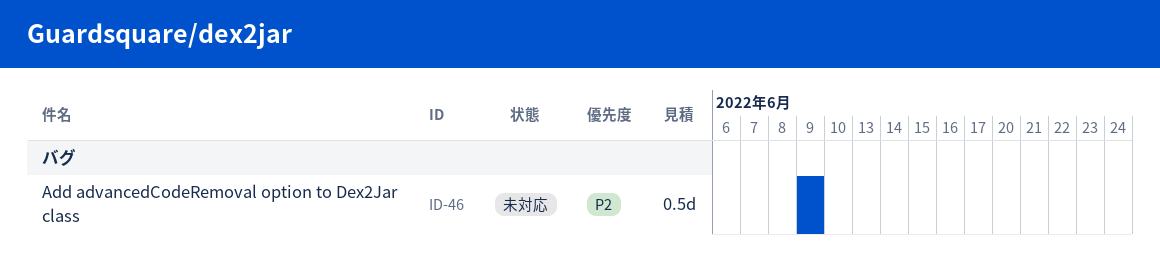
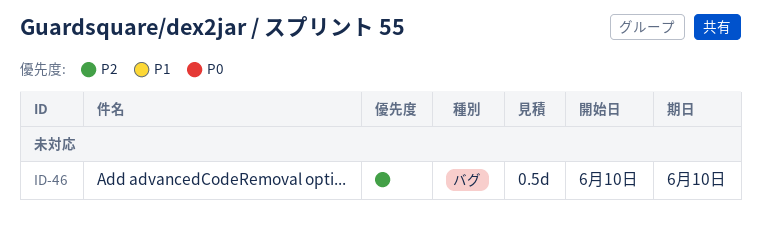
ID-46, start: Jun 9 -> Jun 10
ID-46, due: Jun 9 -> Jun 10

